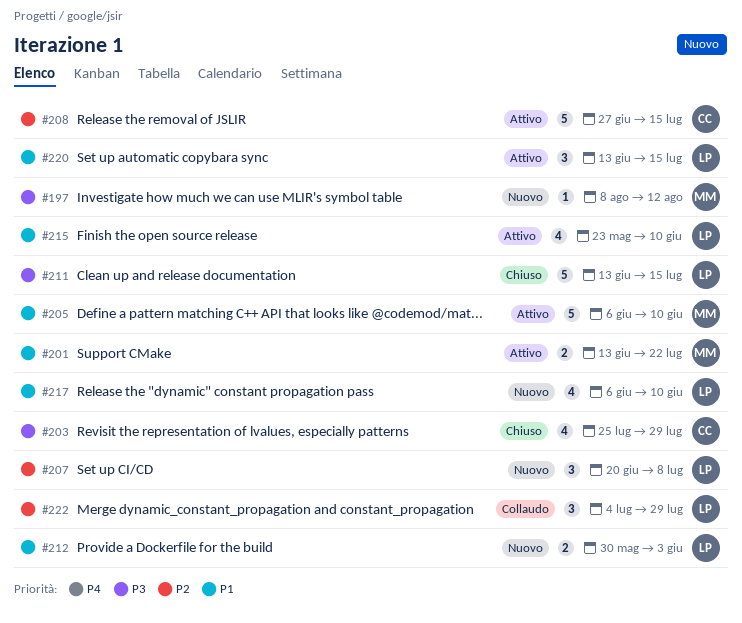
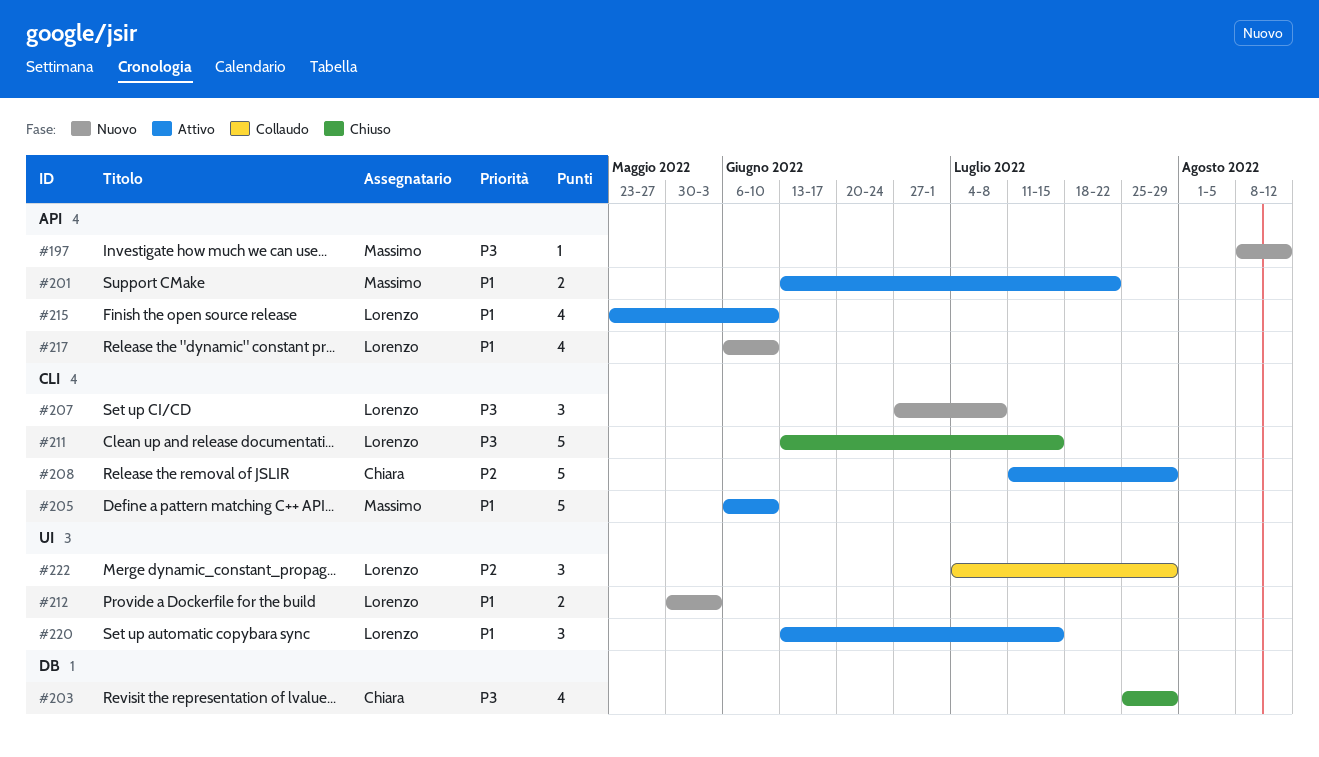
#207, priority: P2 -> P3
#207, start: Jun 20 -> Jun 27
#208, start: Jun 27 -> Jul 11
#208, due: Jul 15 -> Jul 29

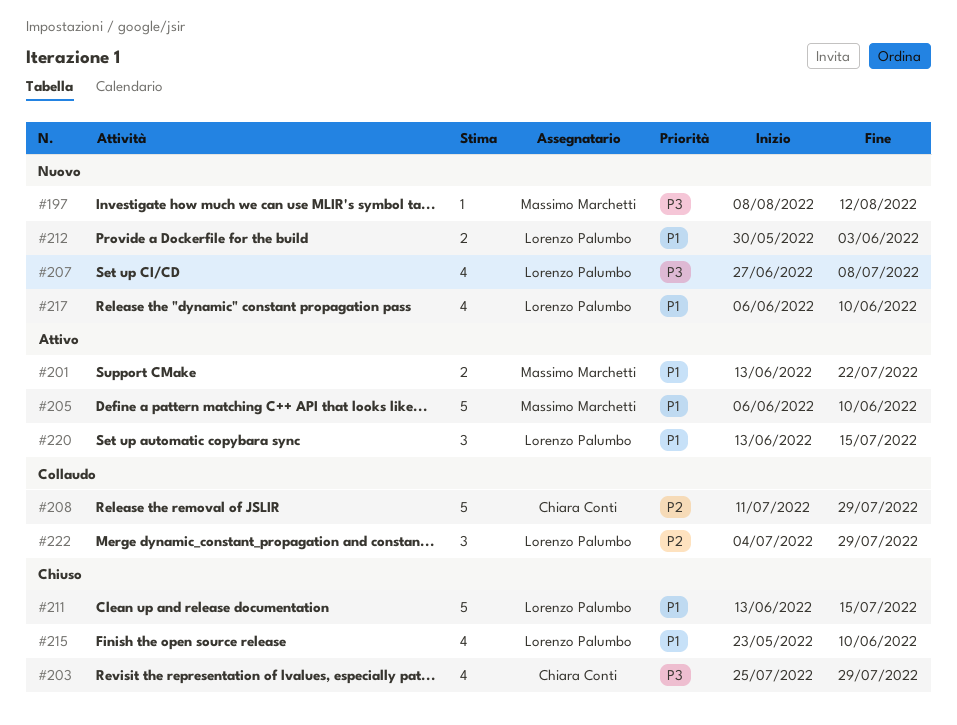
#207, estimate: 3 -> 4
#208, status: Attivo -> Collaudo
#211, priority: P3 -> P1
#215, status: Attivo -> Chiuso

